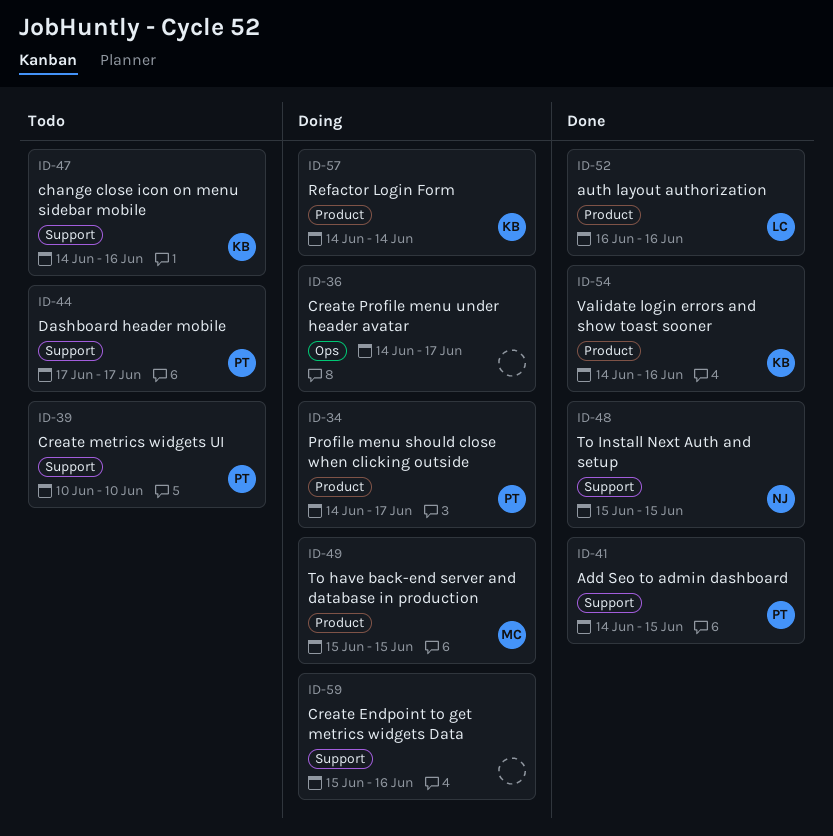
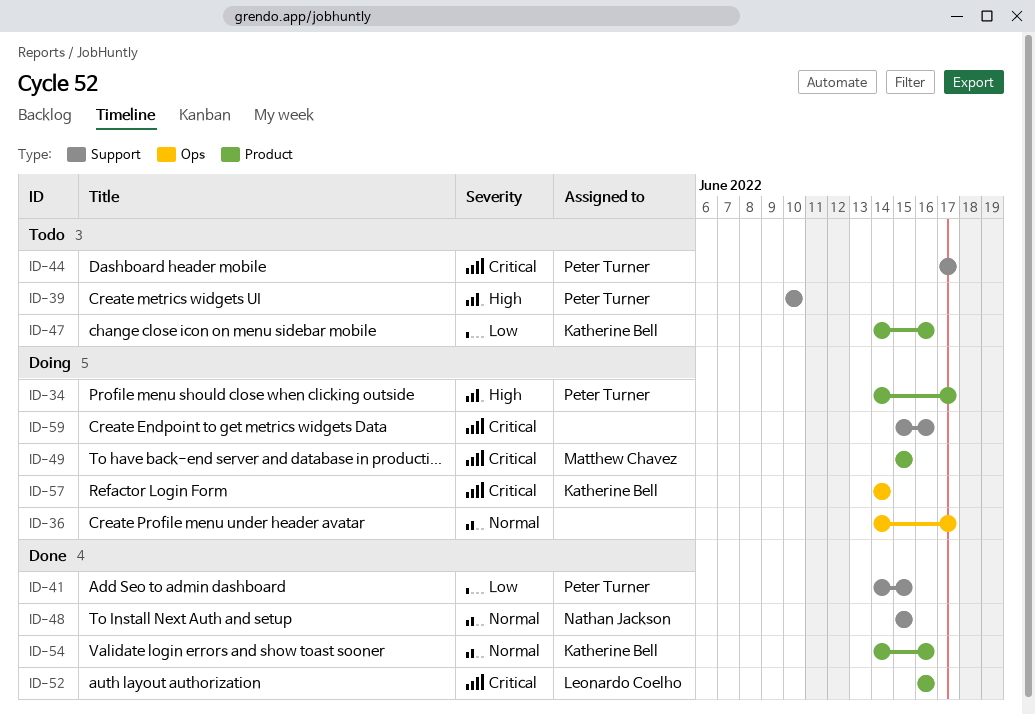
ID-47, label: Support -> Product
ID-57, label: Product -> Ops

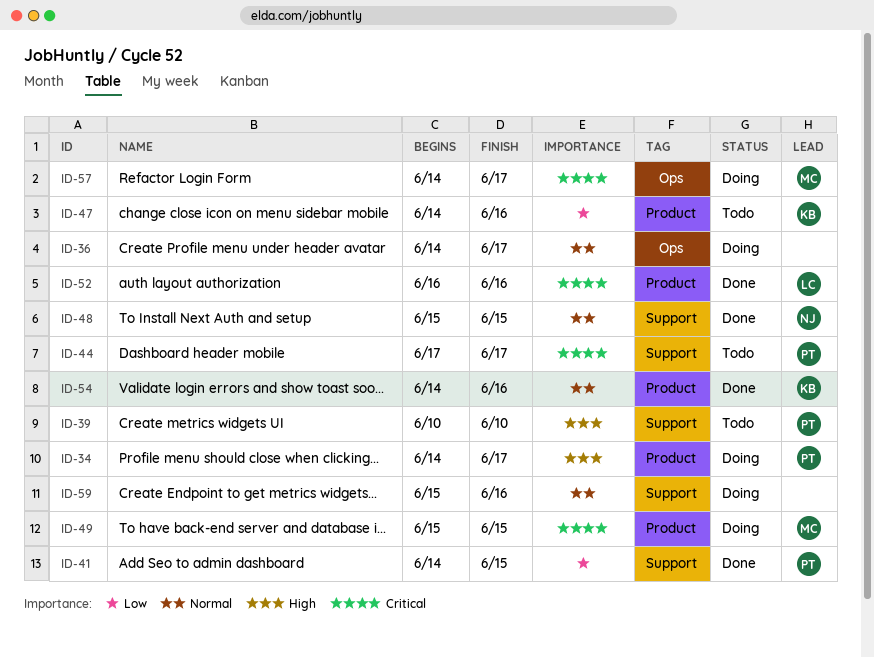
ID-57, owner: Katherine Bell -> Matthew Chavez
ID-57, due: Jun 14 -> Jun 17
ID-59, priority: Critical -> Normal

